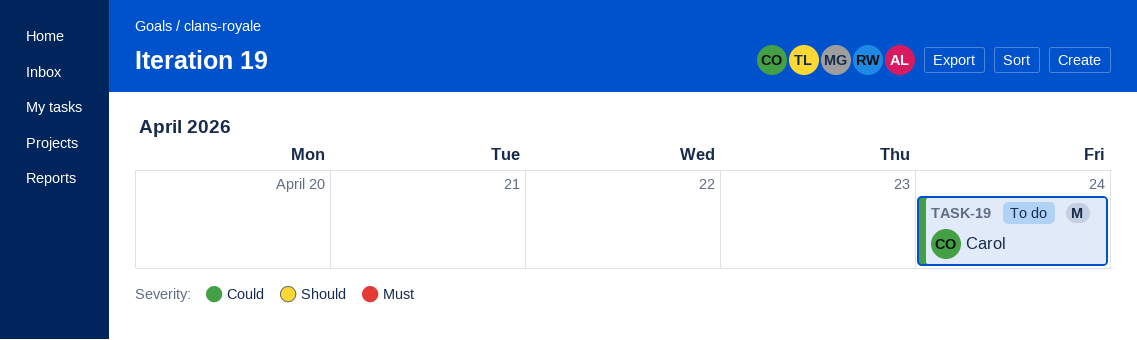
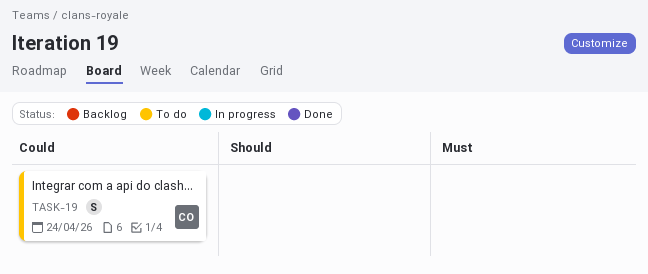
TASK-19, estimate: M -> S

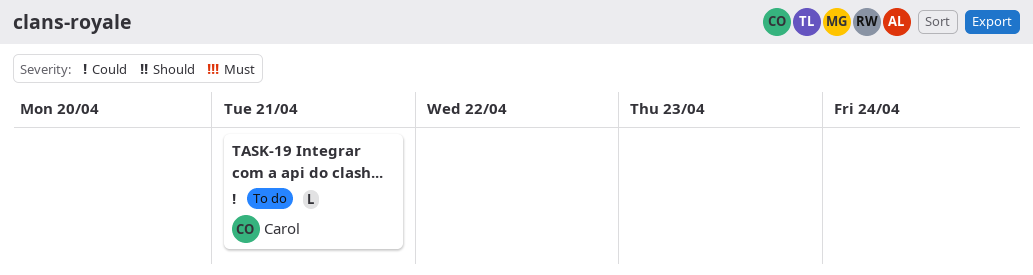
TASK-19, estimate: S -> L
TASK-19, due: Apr 24 -> Apr 21

